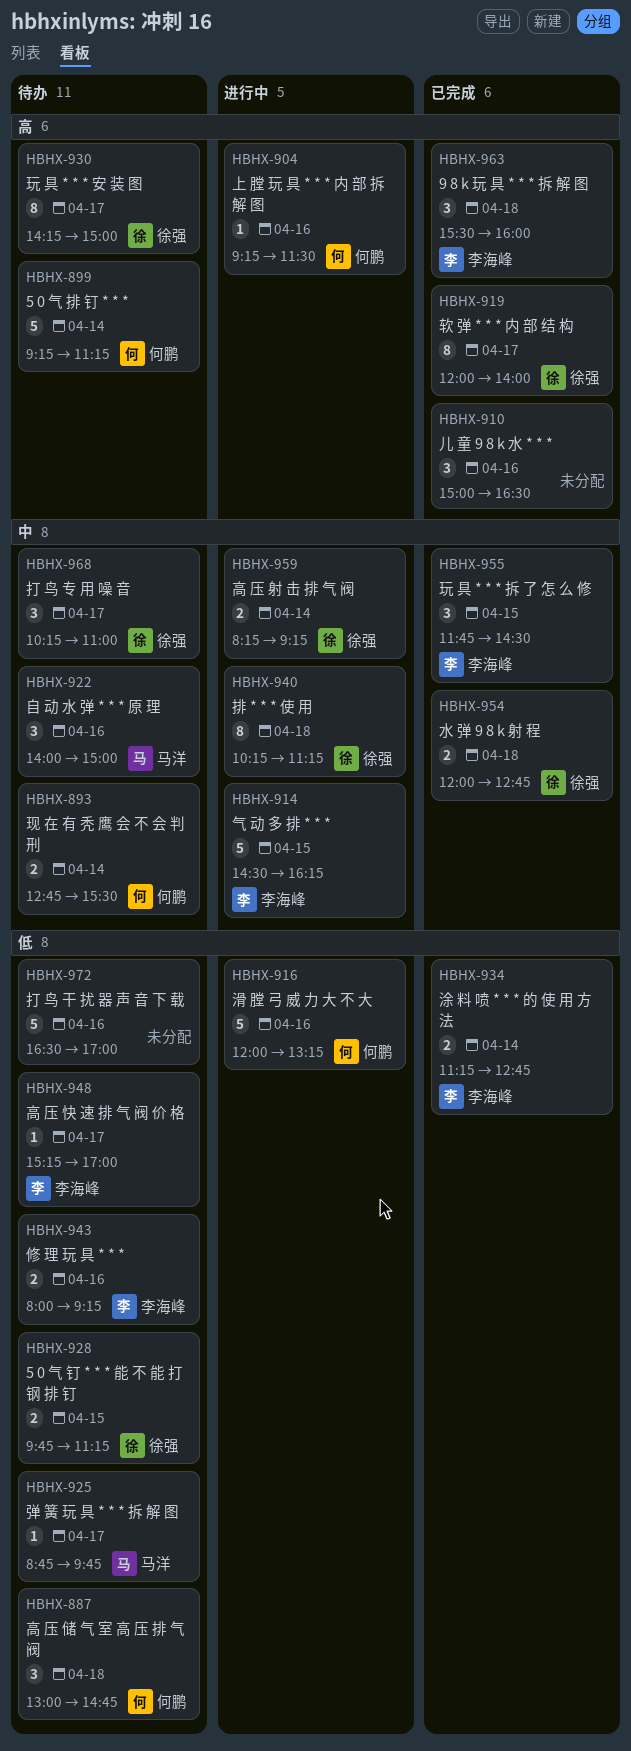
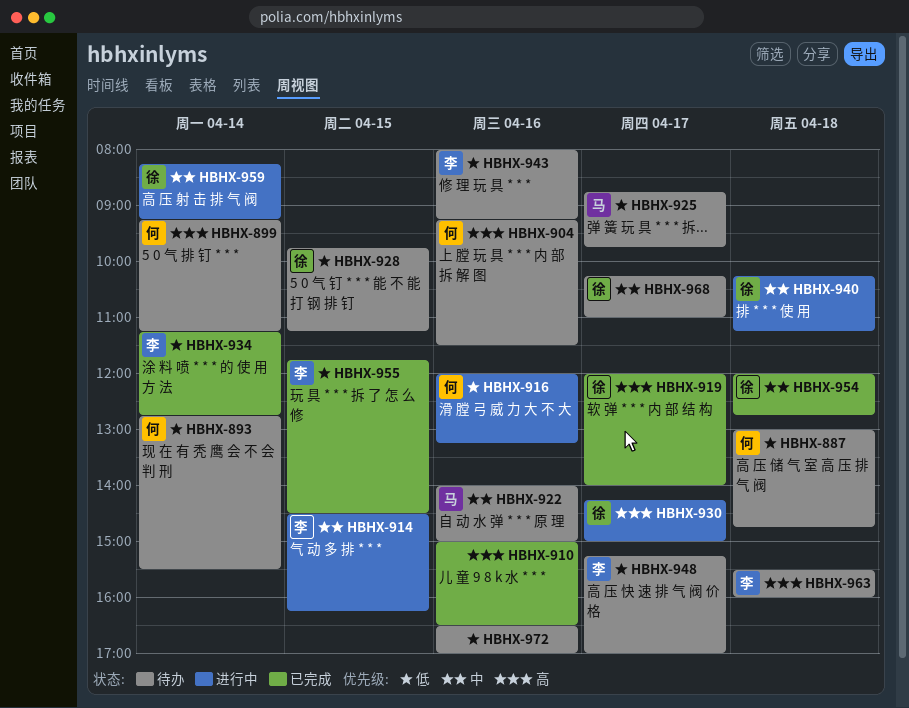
HBHX-893, priority: 中 -> 低
HBHX-904, status: 进行中 -> 待办
HBHX-930, status: 待办 -> 进行中
HBHX-955, priority: 中 -> 低
HBHX-963, status: 已完成 -> 待办

